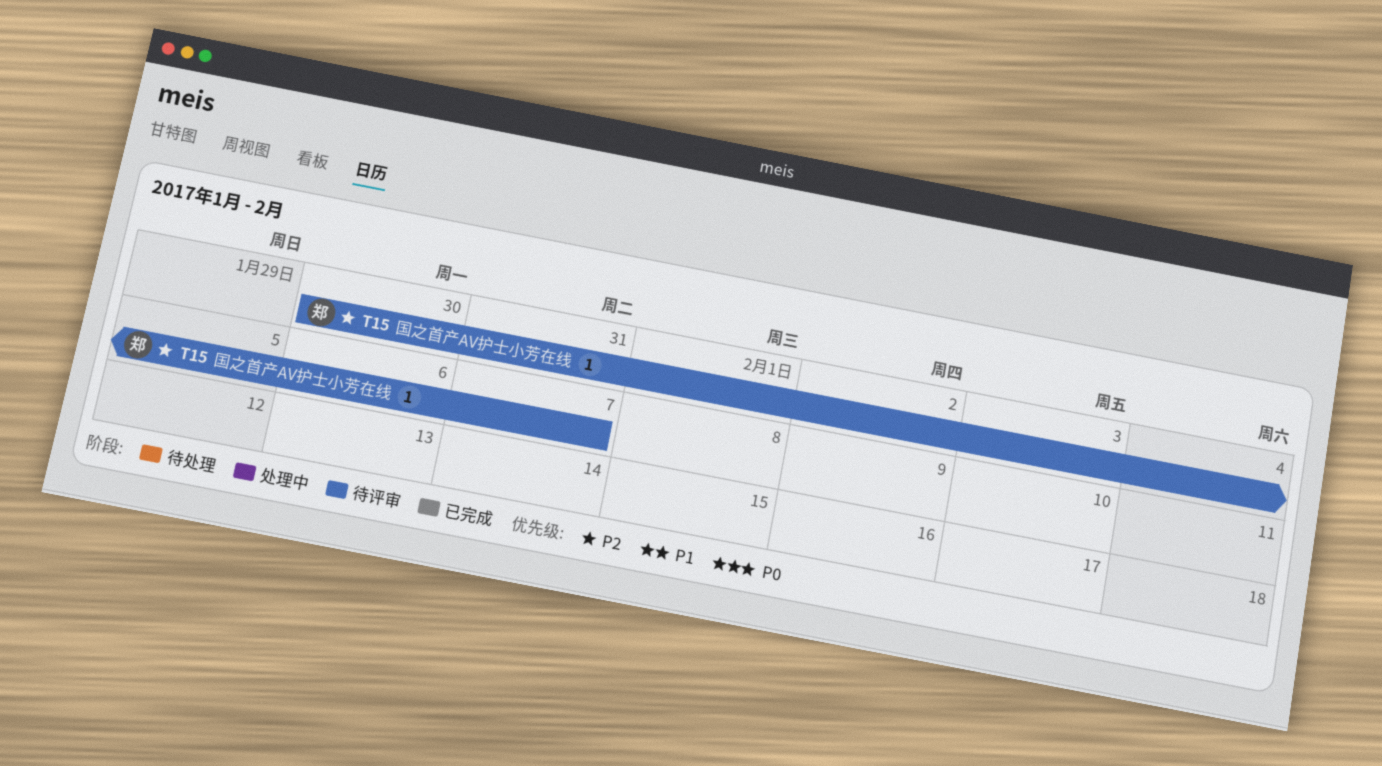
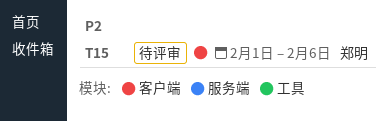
T15, start: Jan 30 -> Feb 1
T15, due: Feb 7 -> Feb 6

